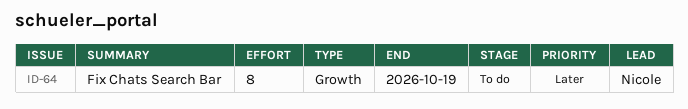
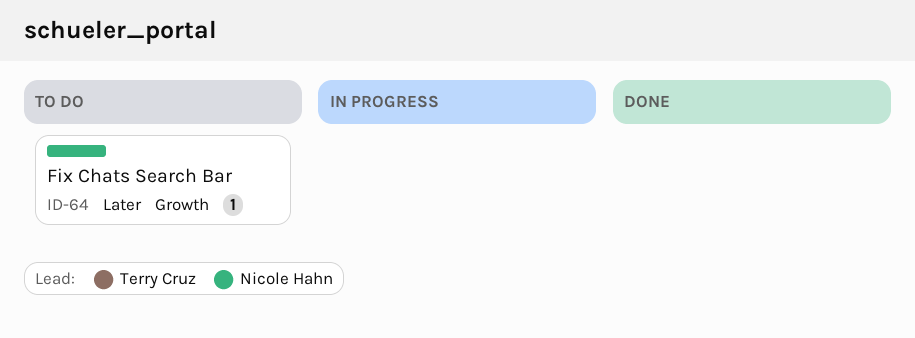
ID-64, estimate: 8 -> 1

